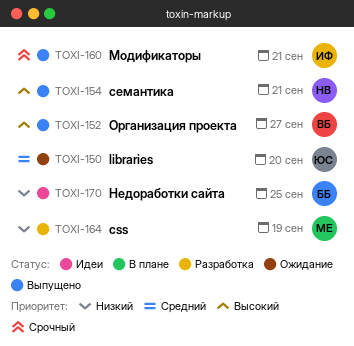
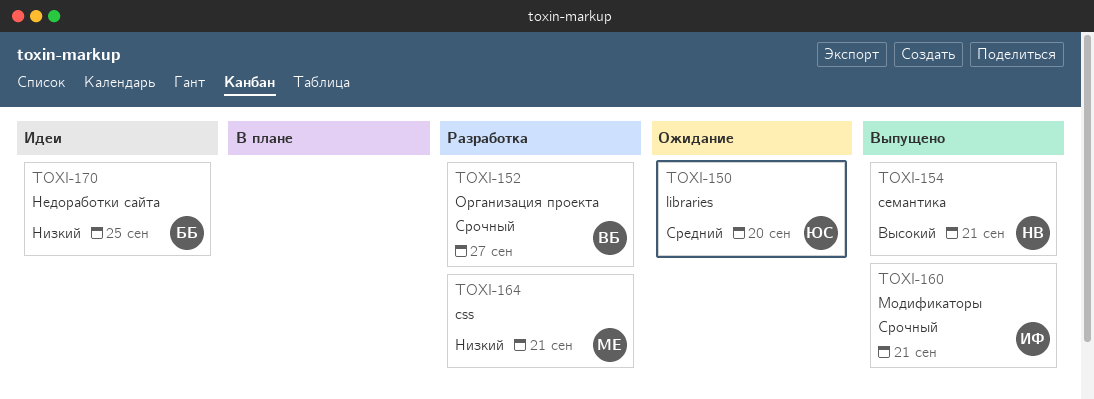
TOXI-152, status: Выпущено -> Разработка
TOXI-152, priority: Высокий -> Срочный
TOXI-164, due: Sep 19 -> Sep 21

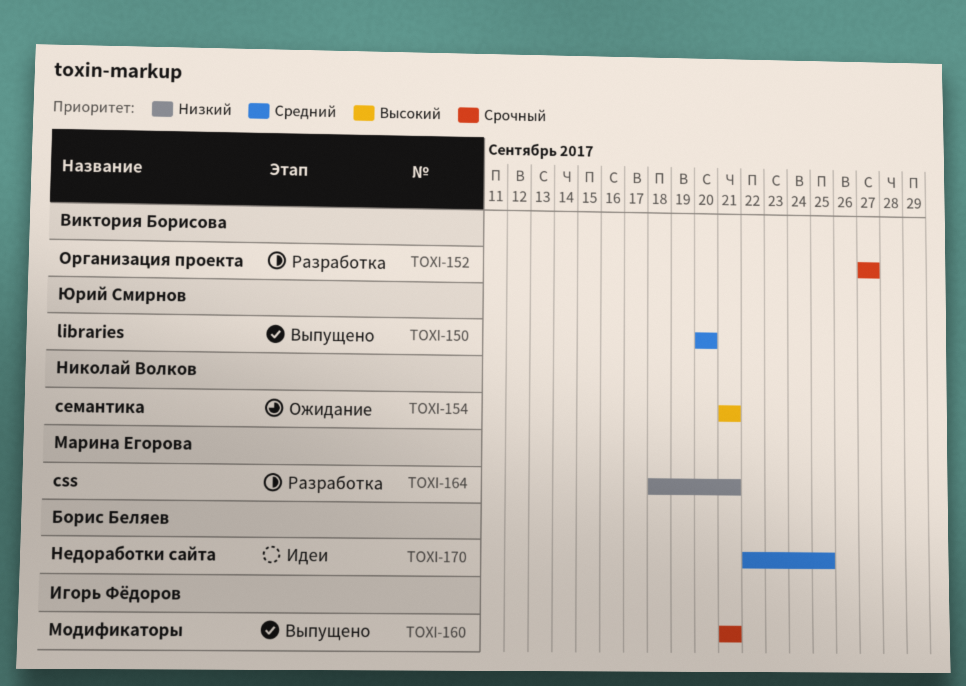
TOXI-150, status: Ожидание -> Выпущено
TOXI-154, status: Выпущено -> Ожидание
TOXI-170, priority: Низкий -> Средний

